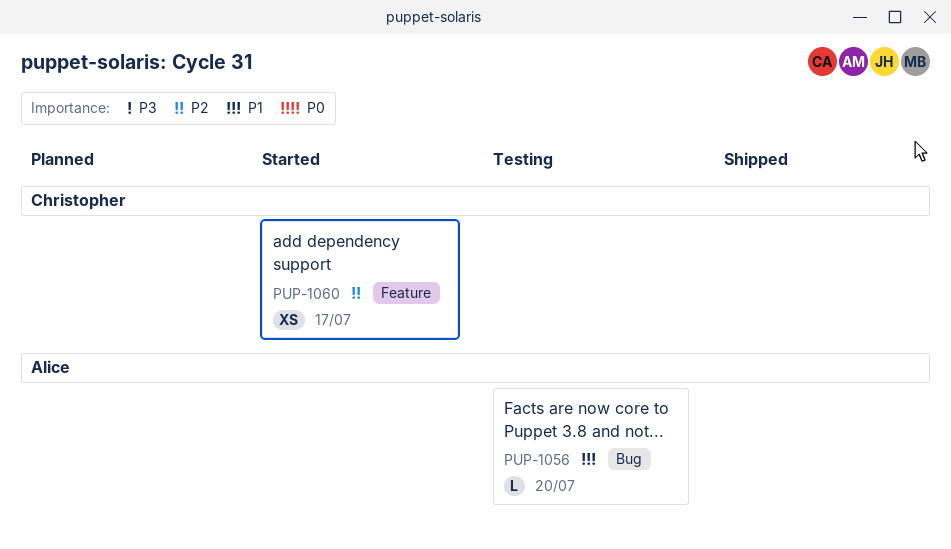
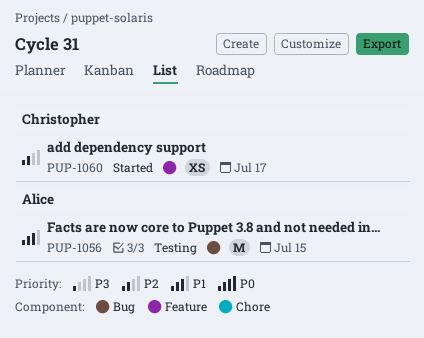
PUP-1056, estimate: L -> M
PUP-1056, due: Jul 20 -> Jul 15

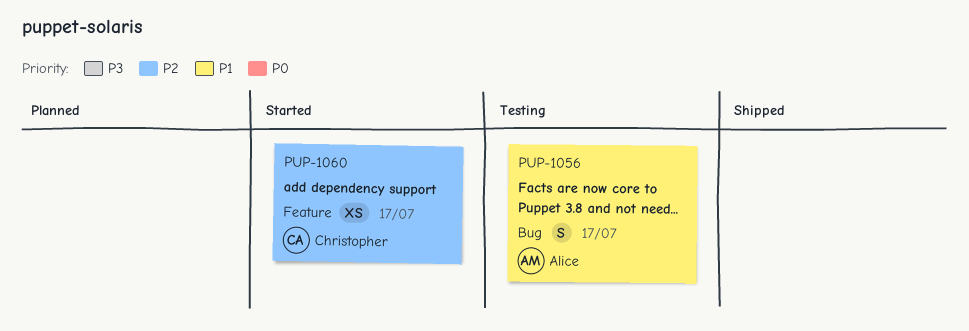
PUP-1056, estimate: M -> S
PUP-1056, due: Jul 15 -> Jul 17

